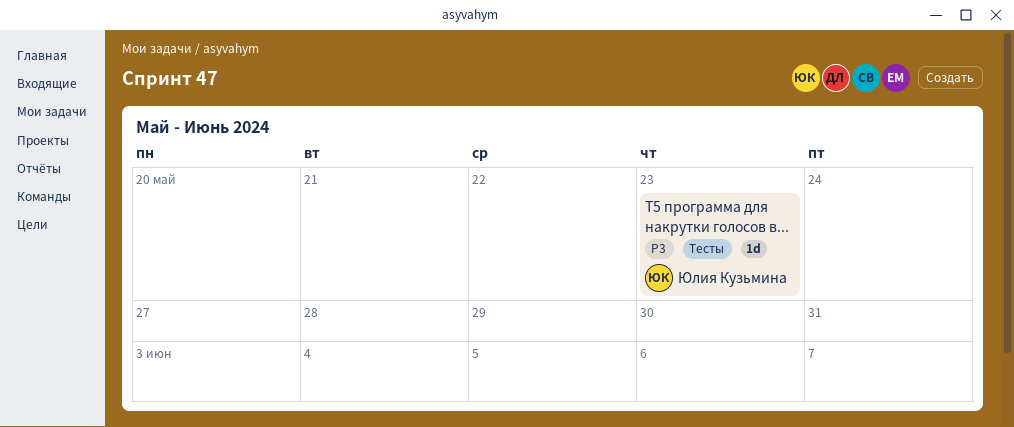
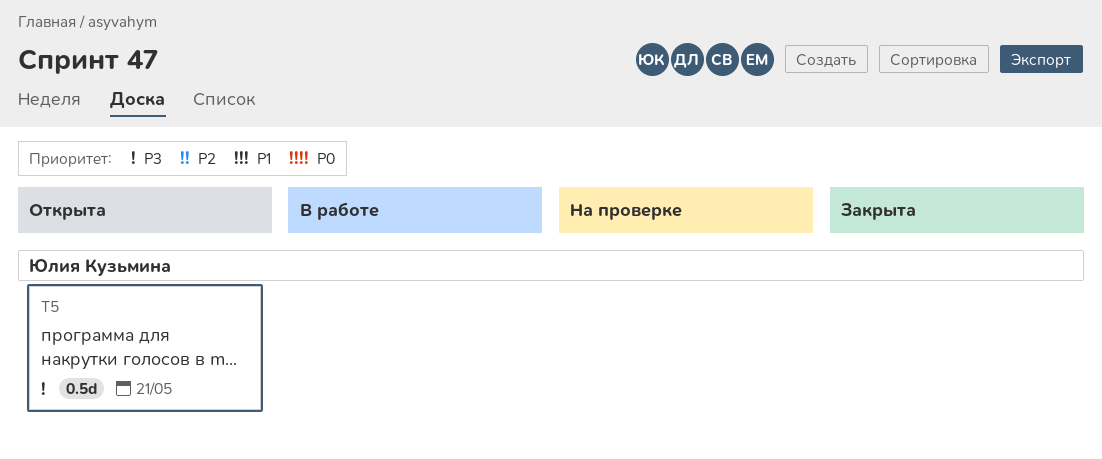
T5, estimate: 1d -> 0.5d
T5, due: May 23 -> May 21

